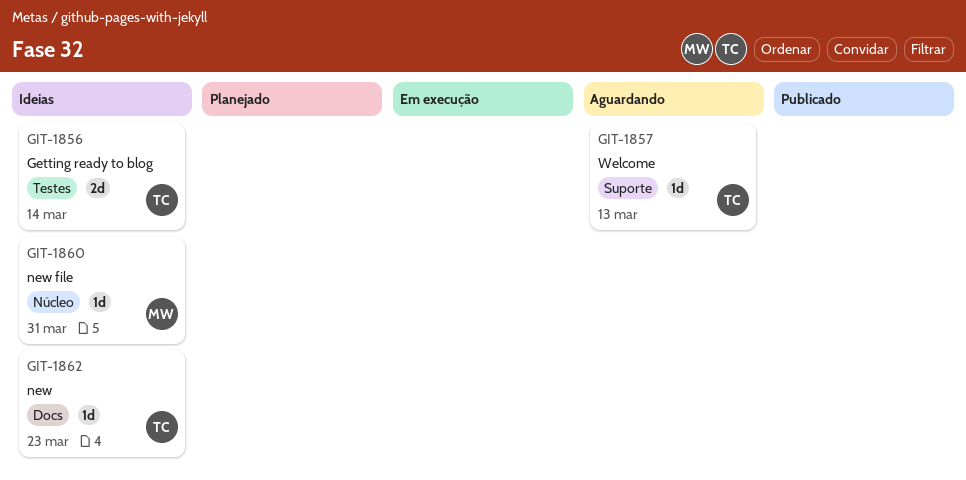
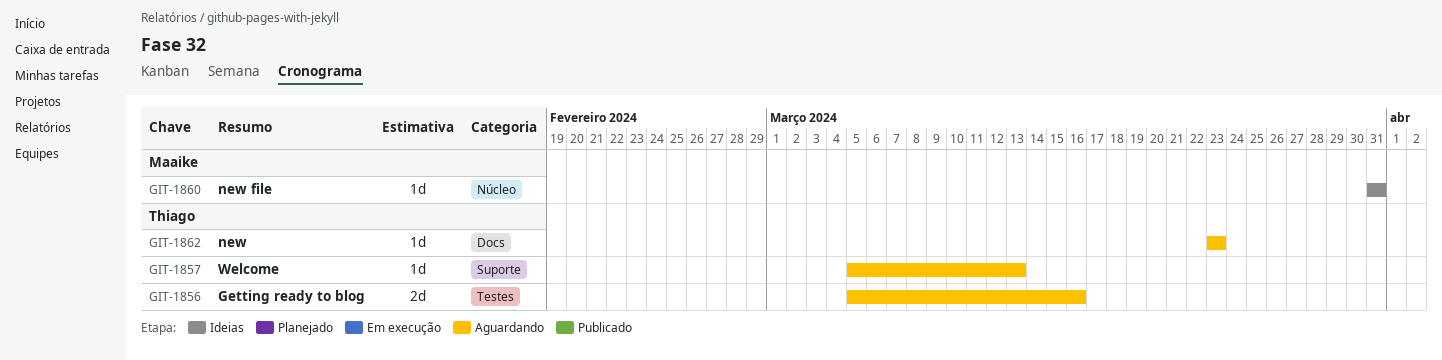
GIT-1856, status: Ideias -> Aguardando
GIT-1856, due: Mar 14 -> Mar 16
GIT-1862, status: Ideias -> Aguardando

